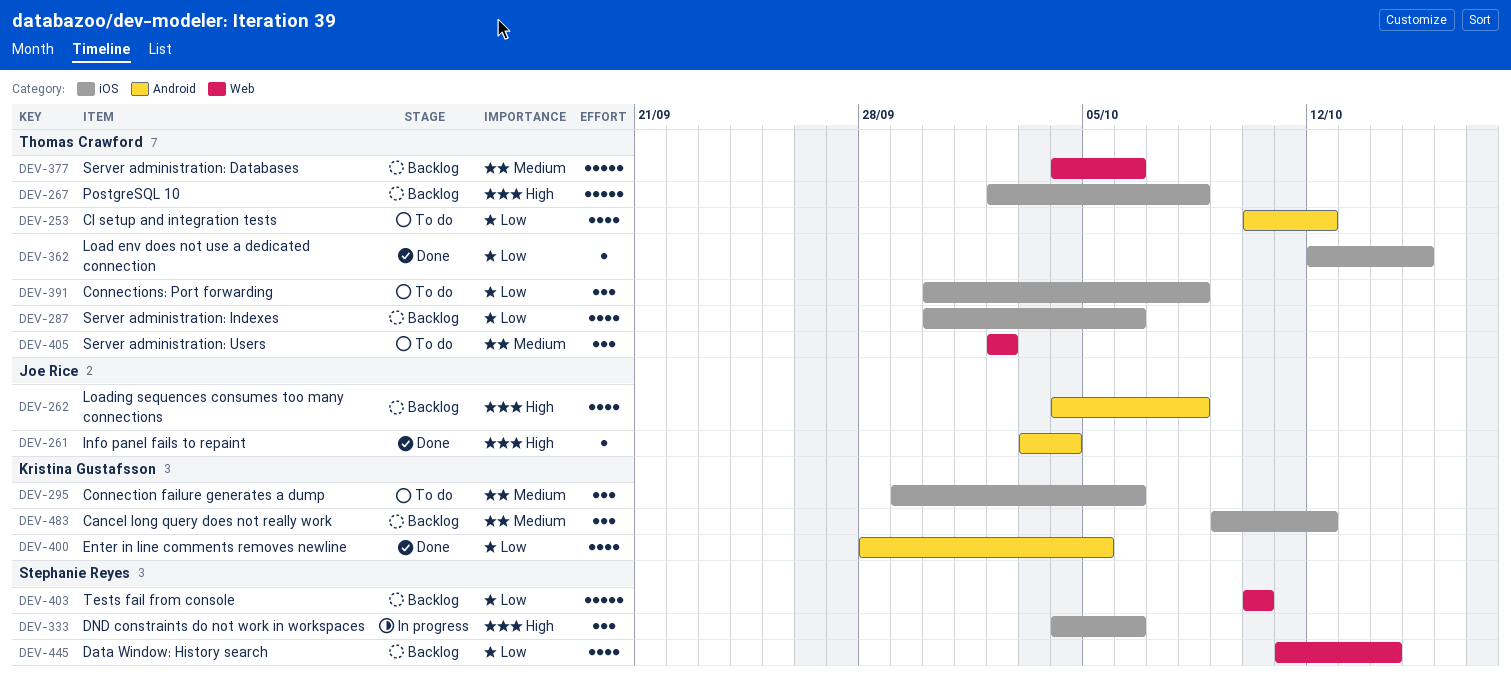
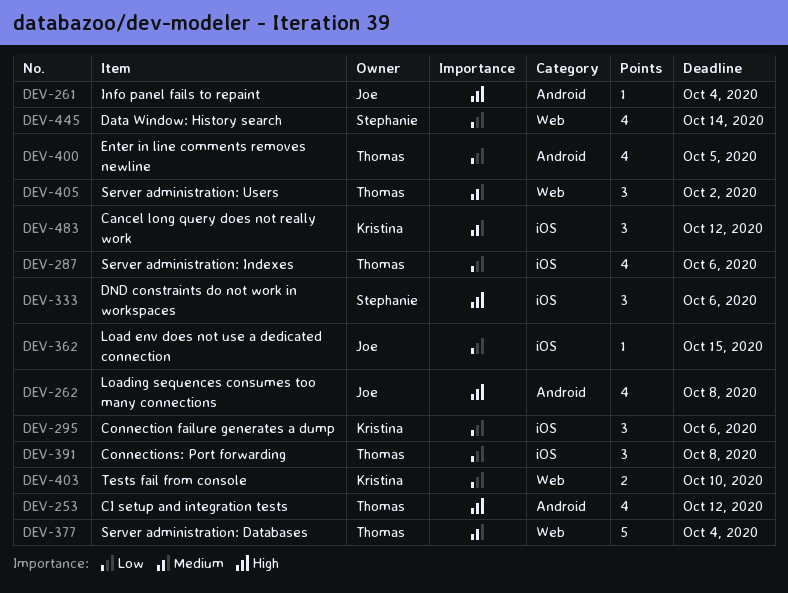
DEV-253, priority: Low -> High
DEV-267: present -> none
DEV-295, priority: Medium -> Low
DEV-362, owner: Thomas Crawford -> Joe Rice
DEV-377, due: Oct 6 -> Oct 4
DEV-400, owner: Kristina Gustafsson -> Thomas Crawford
DEV-403, owner: Stephanie Reyes -> Kristina Gustafsson
DEV-403, estimate: 5 -> 2

